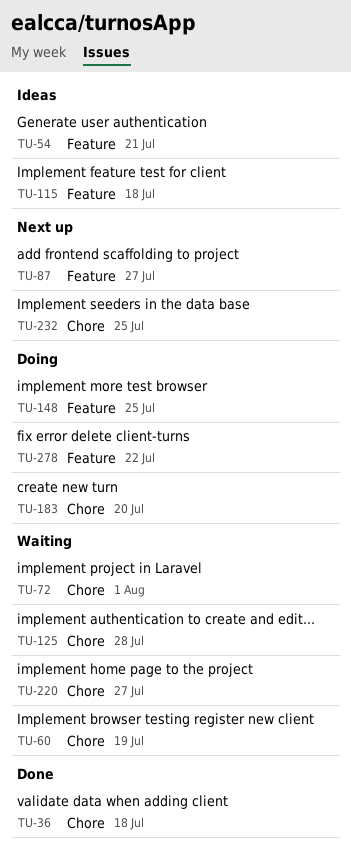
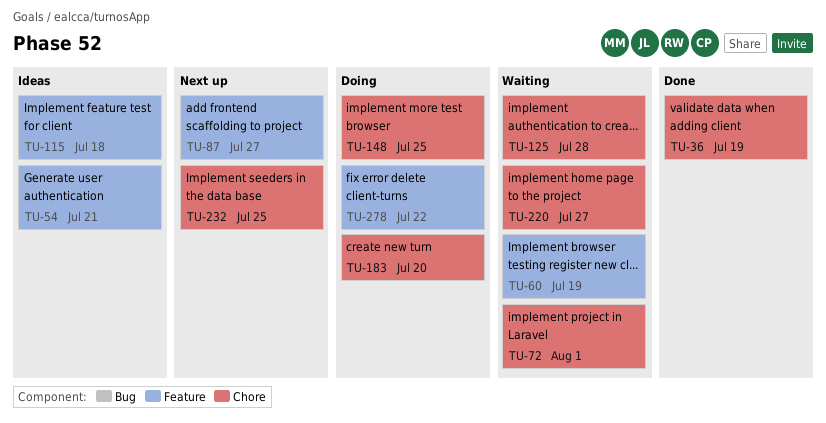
TU-36, due: Jul 18 -> Jul 19
TU-60, label: Chore -> Feature
TU-148, label: Feature -> Chore

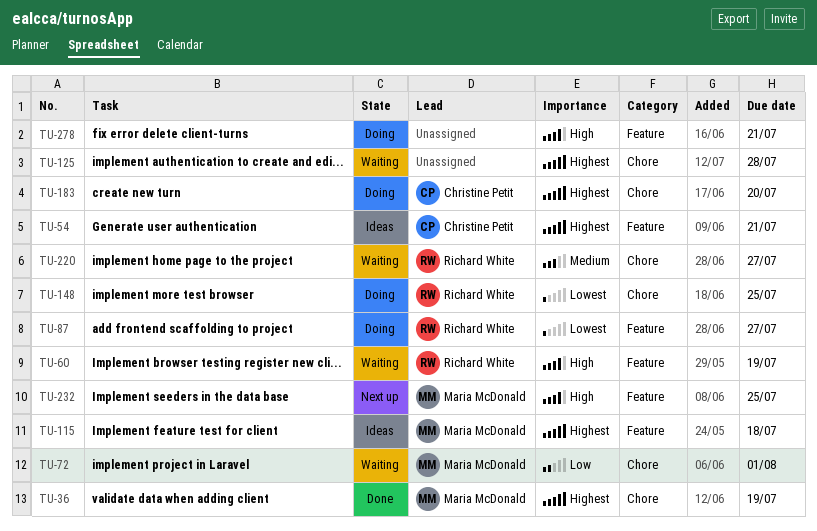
TU-87, status: Next up -> Doing
TU-232, label: Chore -> Feature
TU-278, due: Jul 22 -> Jul 21

